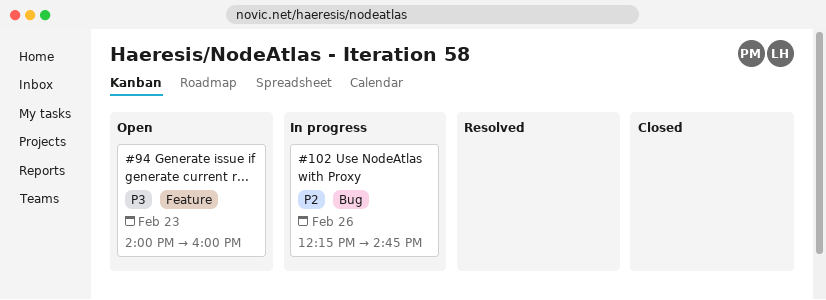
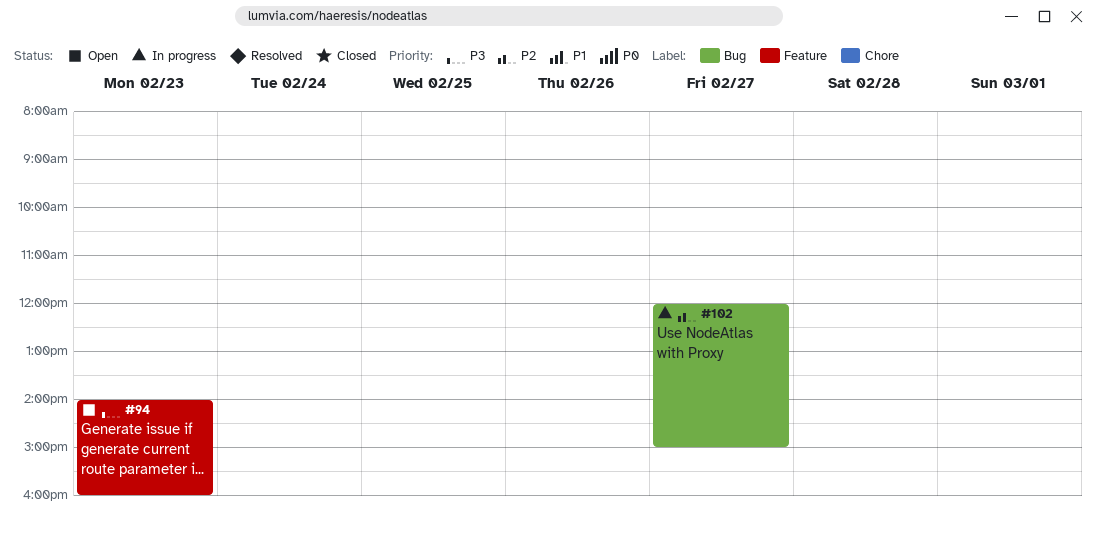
#102, day: Feb 26 -> Feb 27
#102, begins: 12:15 -> 12:00
#102, ends: 14:45 -> 15:00

